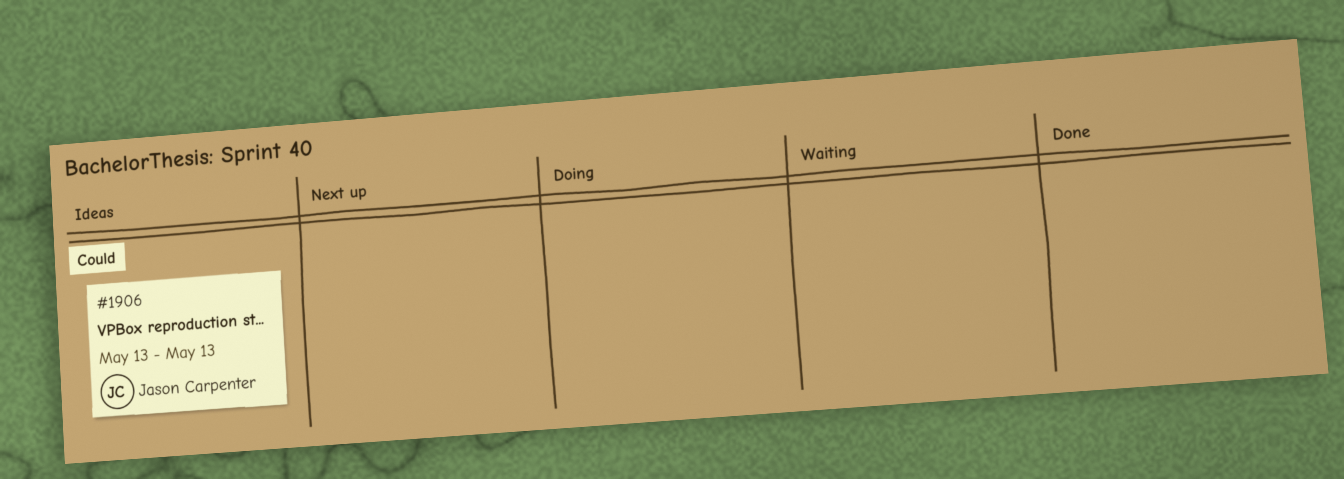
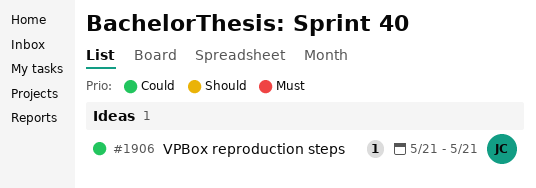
#1906, start: May 13 -> May 21
#1906, due: May 13 -> May 21

